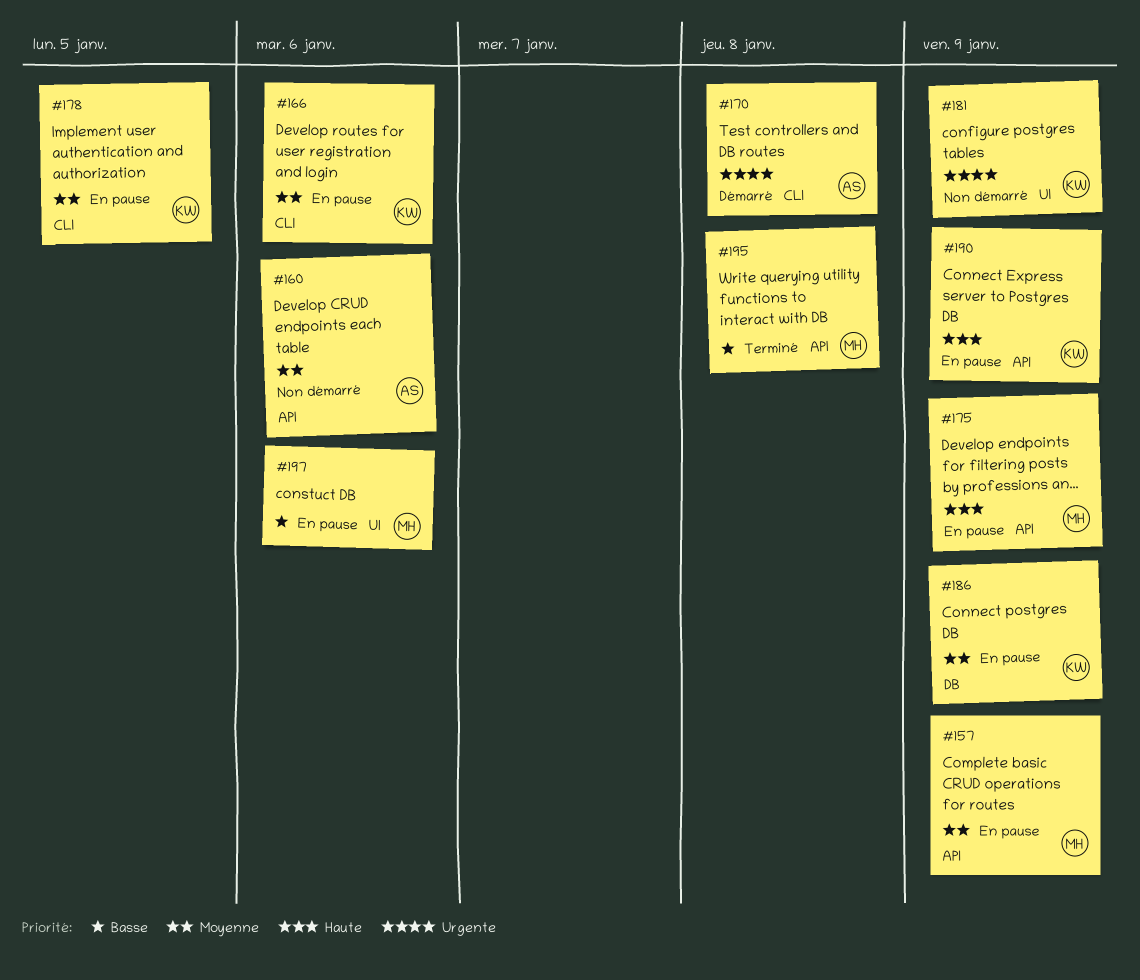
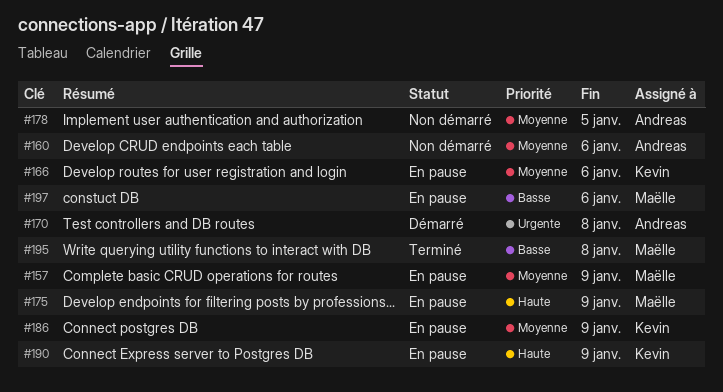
#178, status: En pause -> Non démarré
#178, owner: Kevin -> Andreas
#181: present -> none

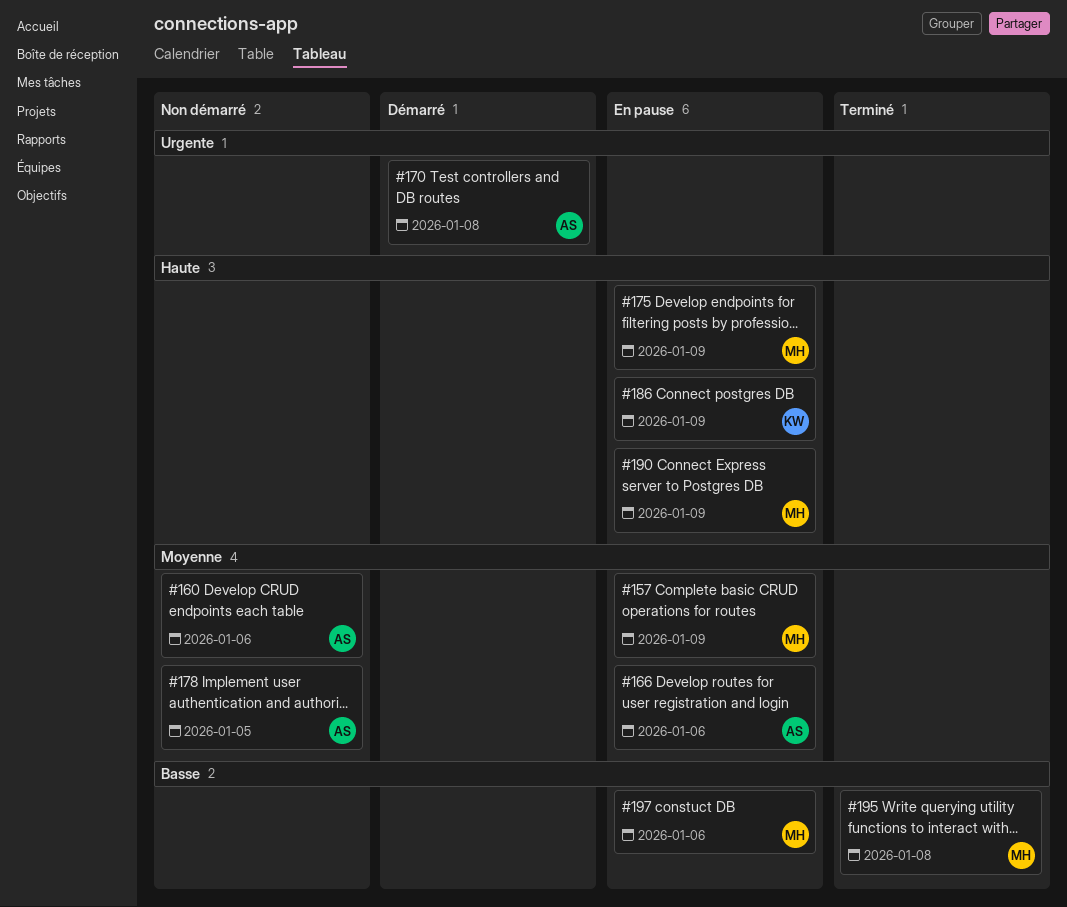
#166, owner: Kevin -> Andreas
#186, priority: Moyenne -> Haute
#190, owner: Kevin -> Maëlle

